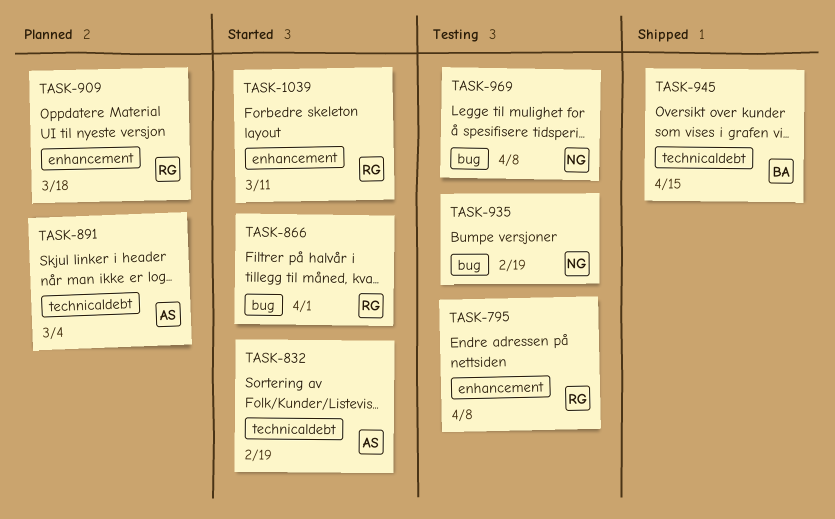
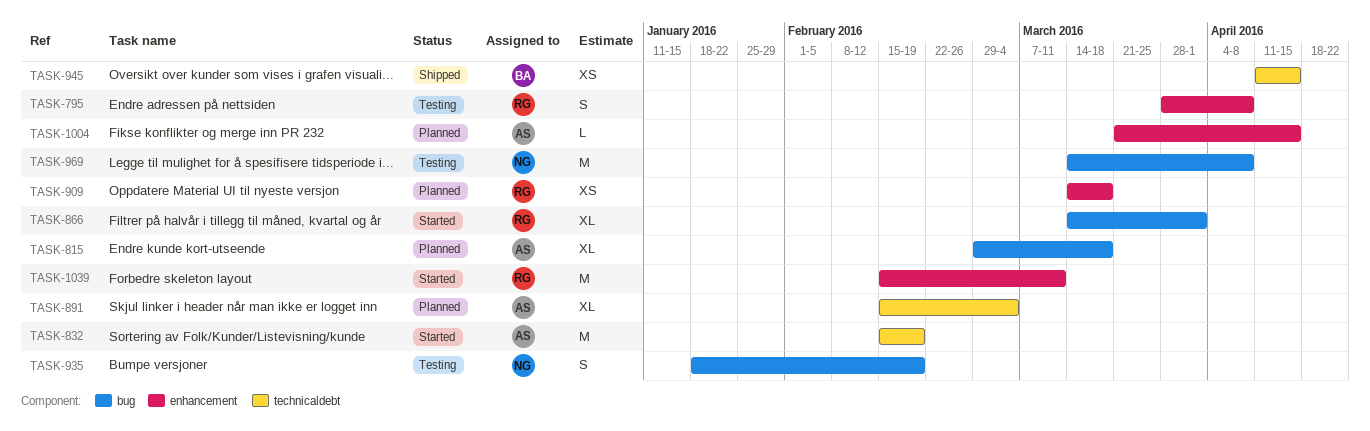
TASK-815: none -> present
TASK-1004: none -> present

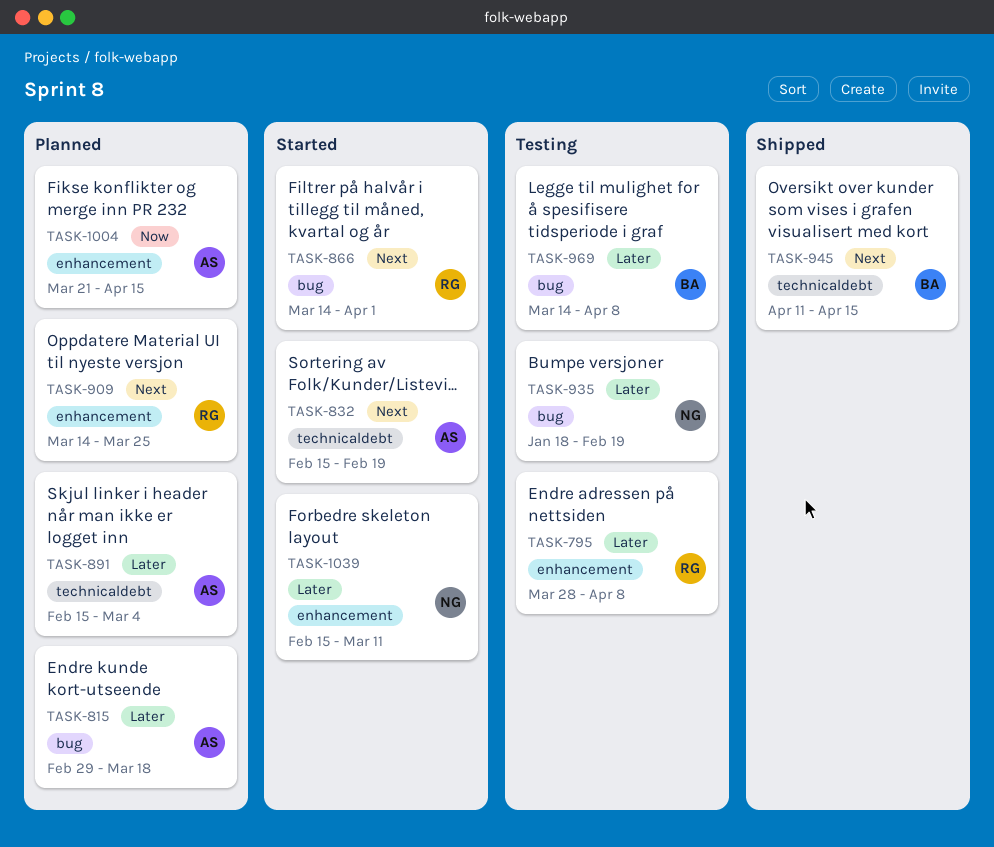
TASK-909, due: Mar 18 -> Mar 25
TASK-969, owner: NG -> BA
TASK-1039, owner: RG -> NG

